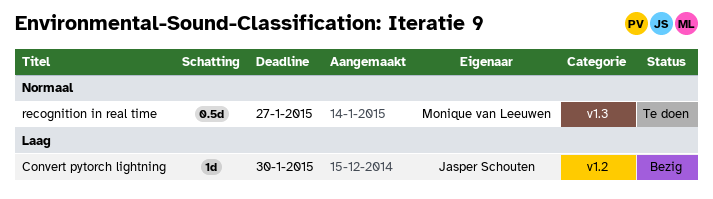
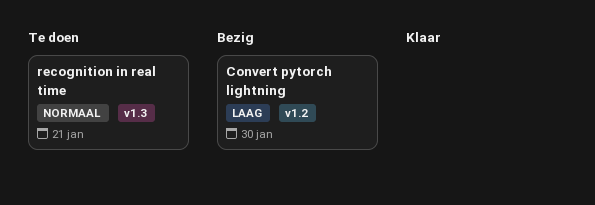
recognition in real time, due: Jan 27 -> Jan 21

